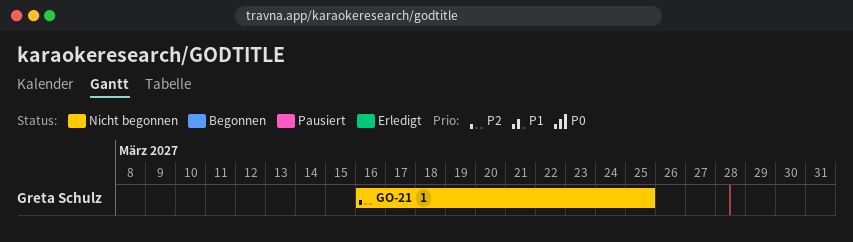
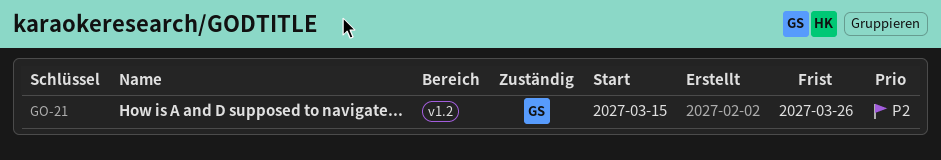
GO-21, start: Mar 16 -> Mar 15
GO-21, due: Mar 25 -> Mar 26

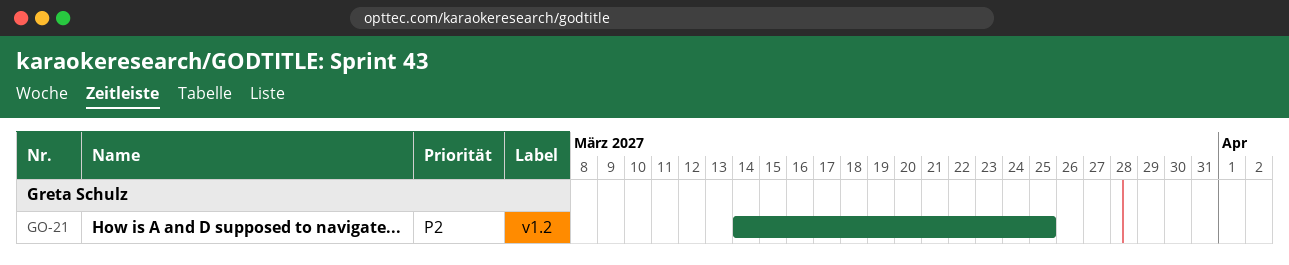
GO-21, start: Mar 15 -> Mar 14
GO-21, due: Mar 26 -> Mar 25

